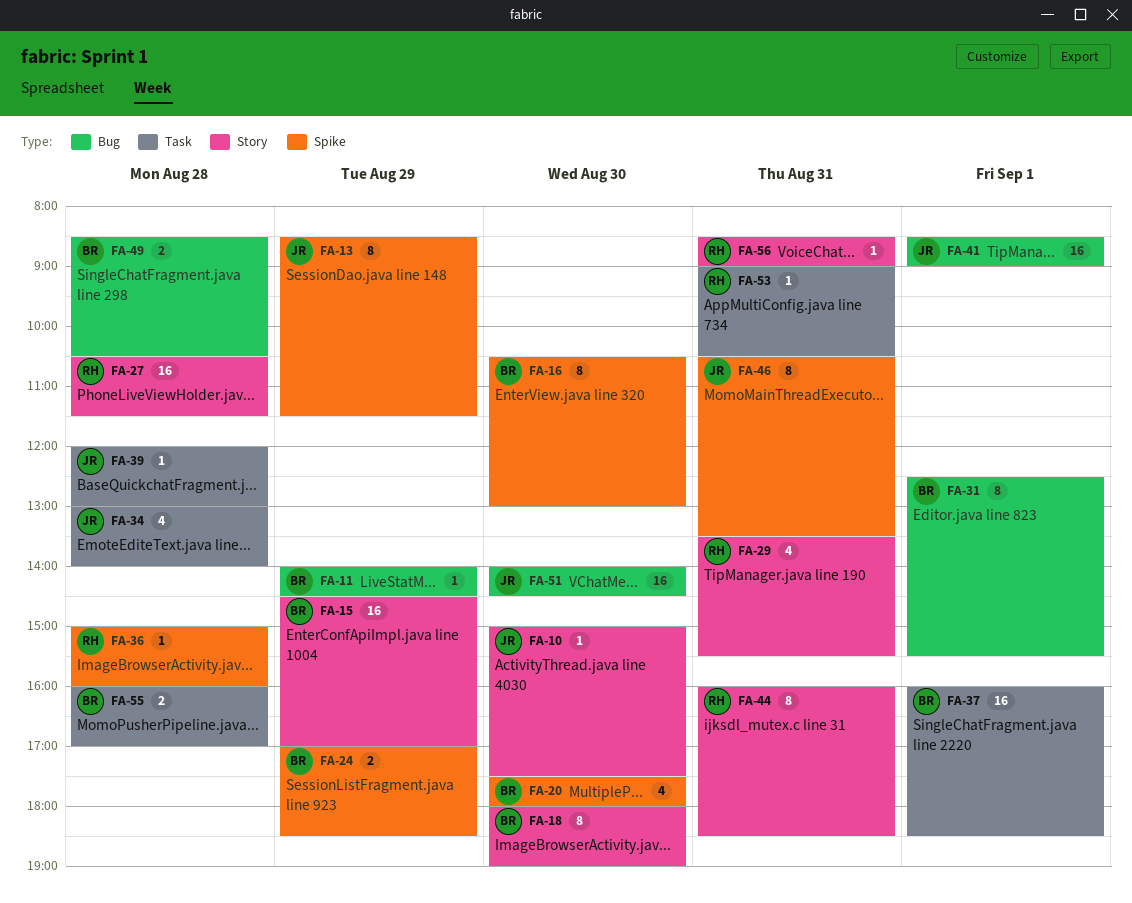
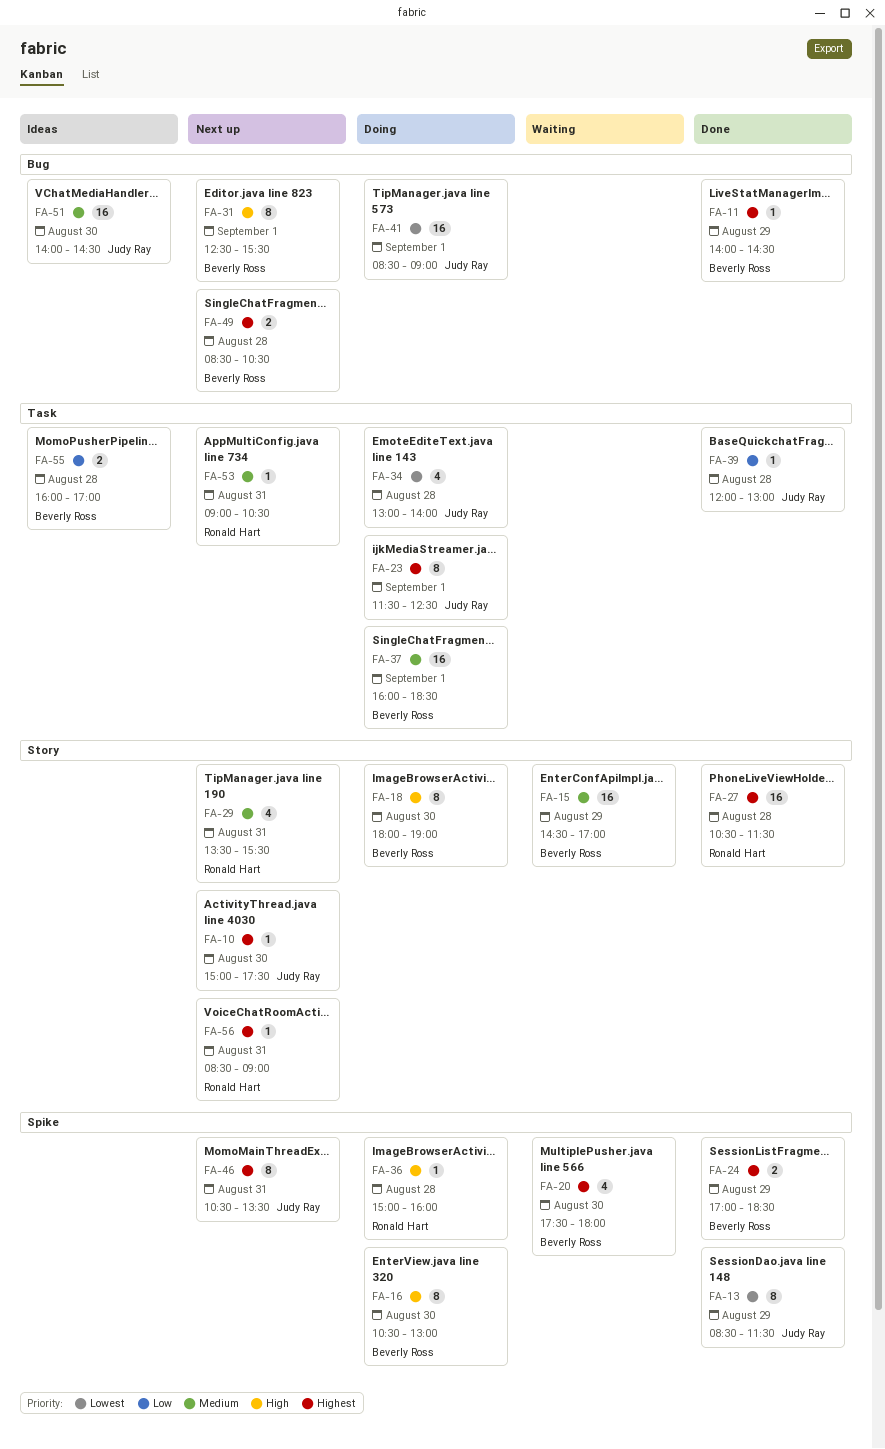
FA-23: none -> present
FA-44: present -> none

